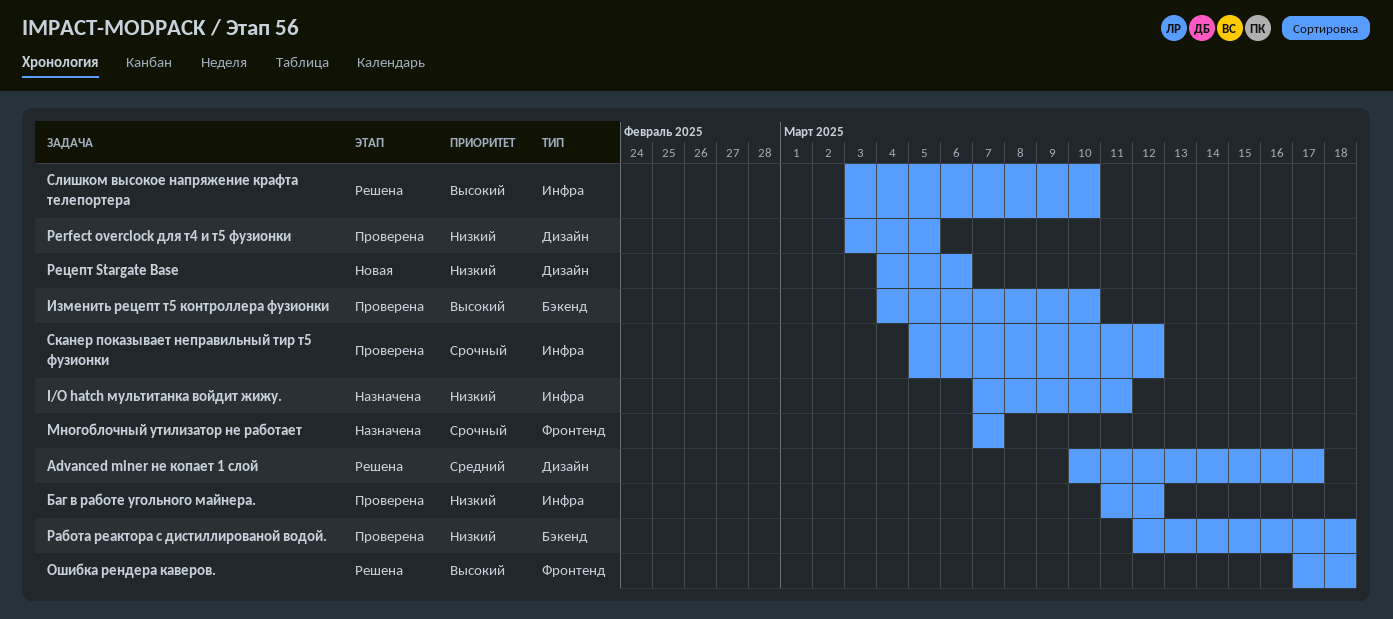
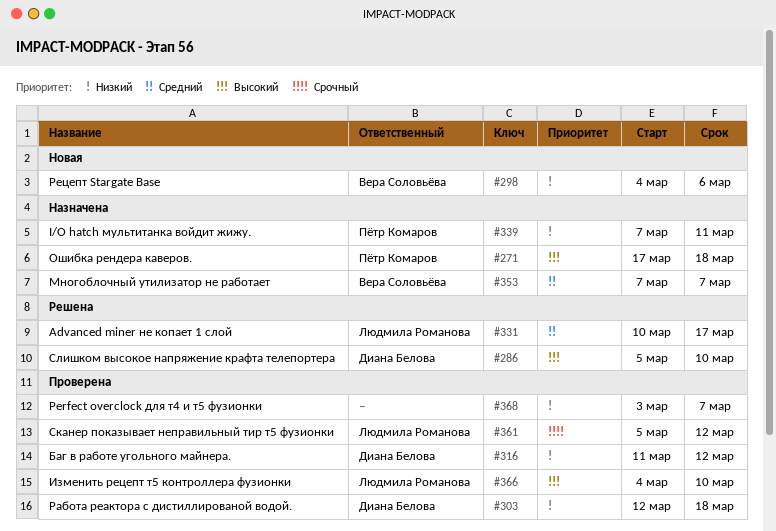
Perfect overclock для т4 и т5 фузионки, due: Mar 5 -> Mar 7
Многоблочный утилизатор не работает, priority: Срочный -> Средний
Ошибка рендера каверов., status: Решена -> Назначена
Слишком высокое напряжение крафта телепортера, start: Mar 3 -> Mar 5

